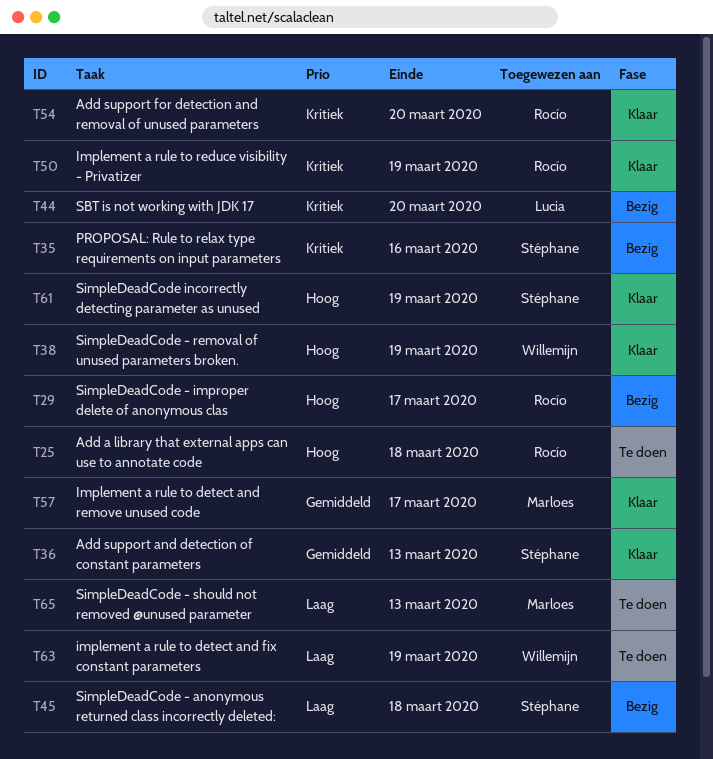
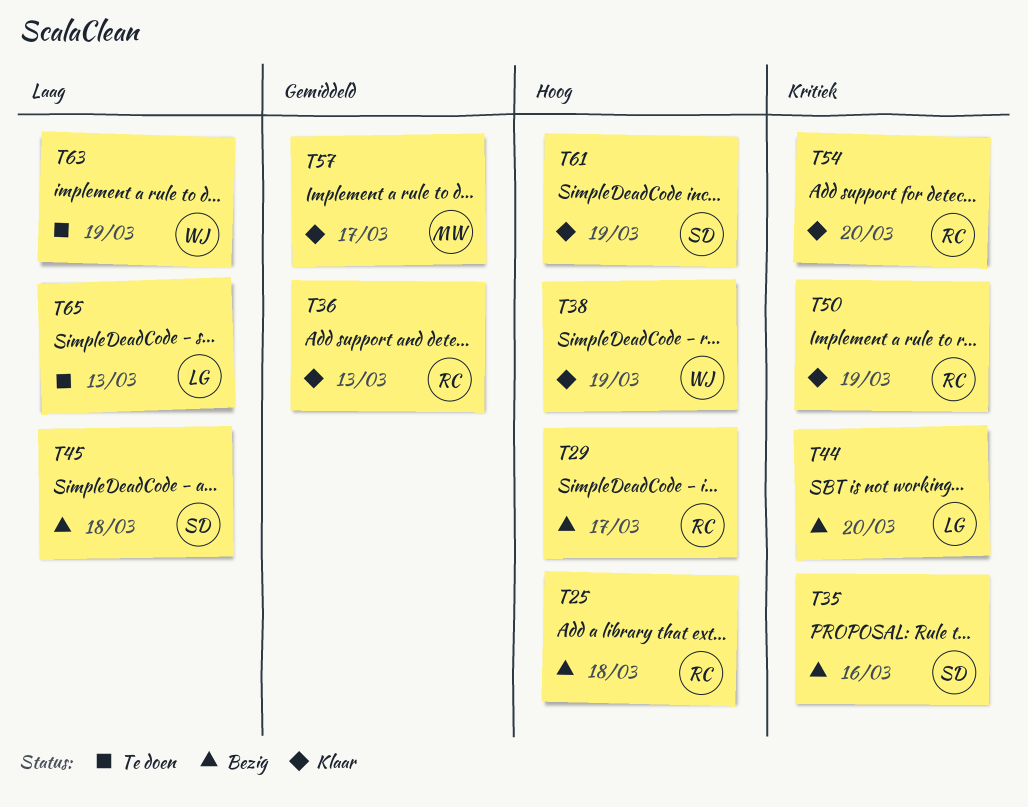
T25, status: Te doen -> Bezig
T36, owner: Stéphane -> Rocío
T65, owner: Marloes -> Lucia

